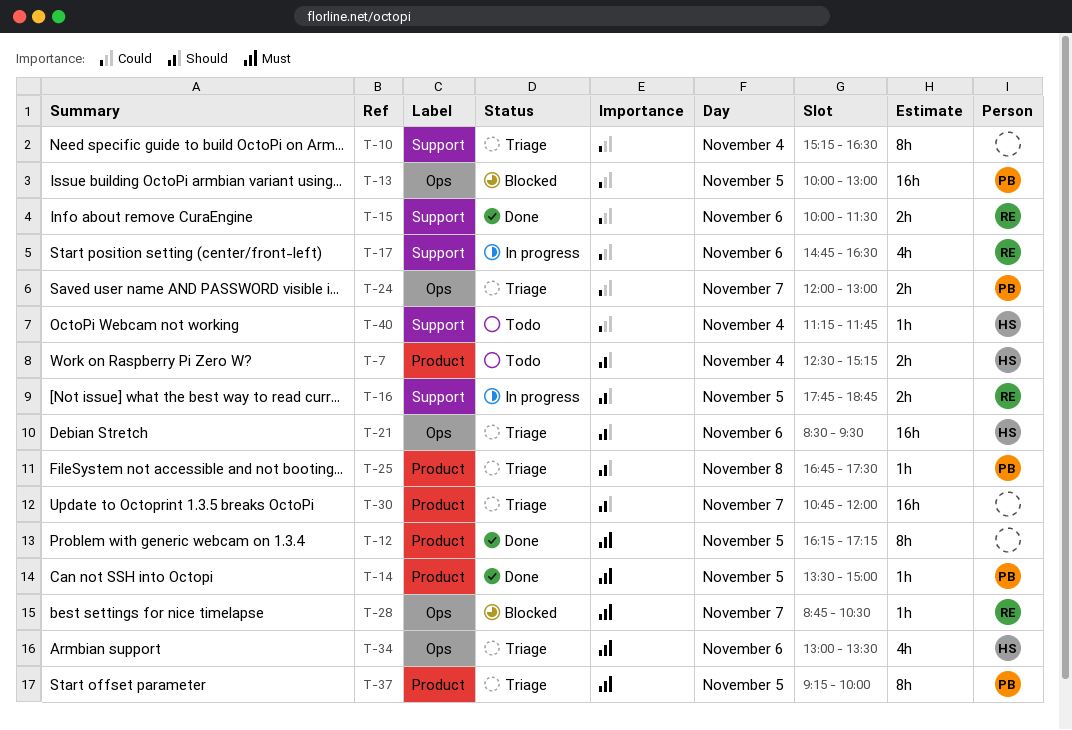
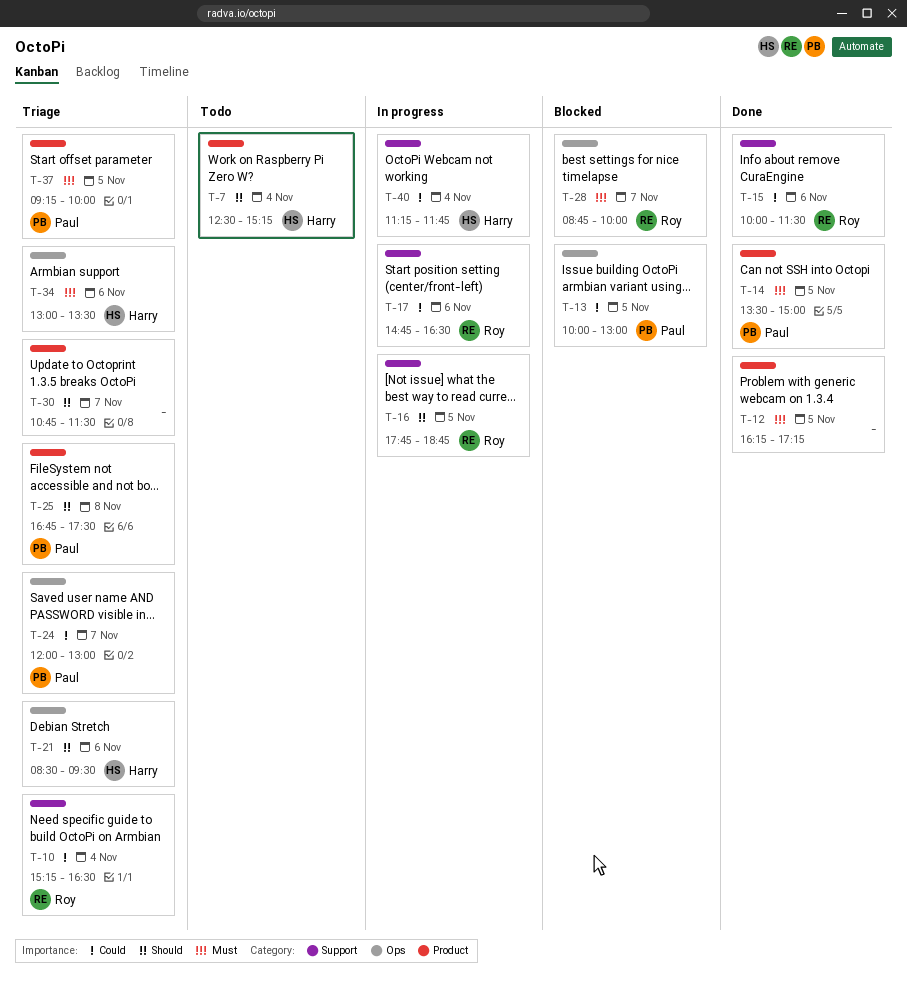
T-10, owner: none -> Roy
T-28, ends: 10:30 -> 10:00
T-30, ends: 12:00 -> 11:30
T-40, status: Todo -> In progress

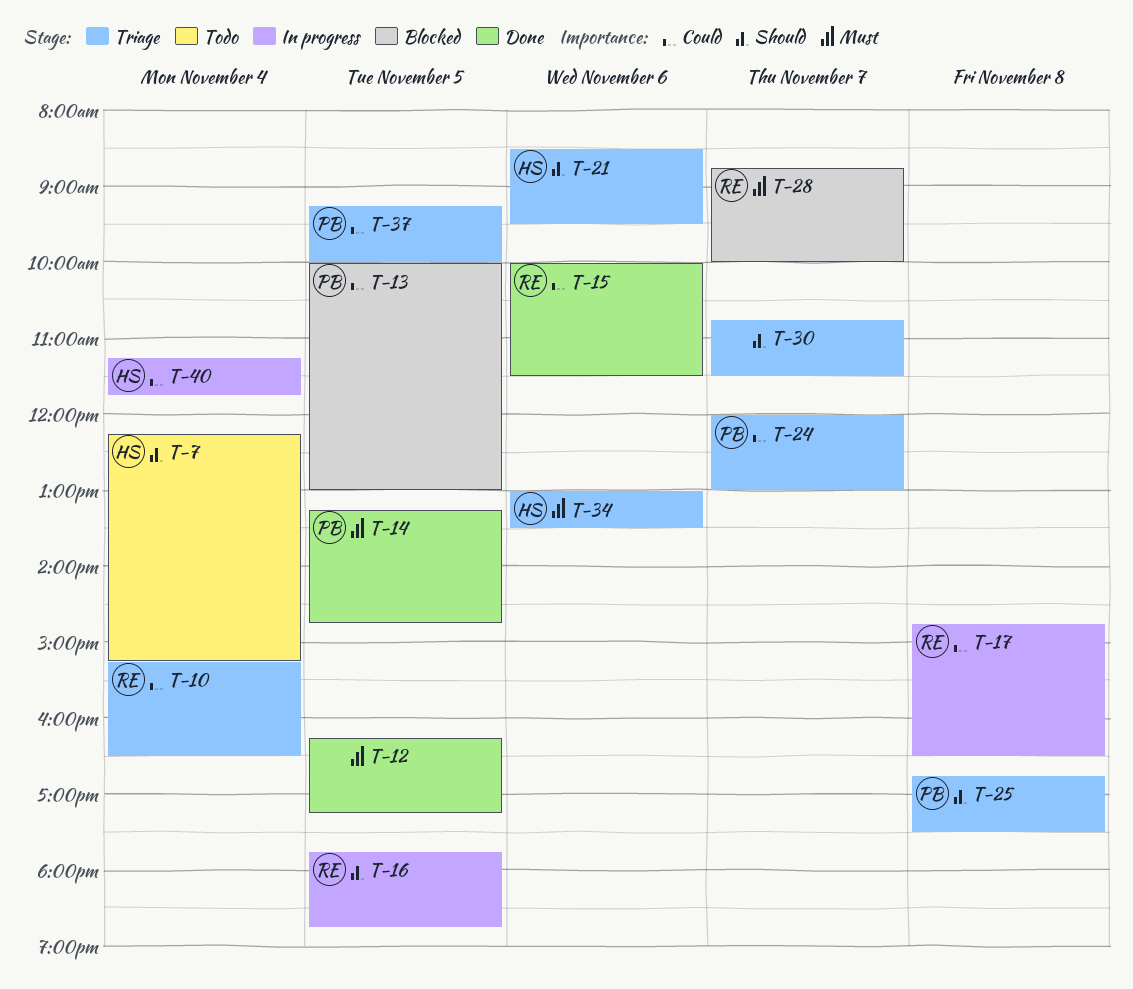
T-7, begins: 12:30 -> 12:15
T-14, begins: 13:30 -> 13:15
T-14, ends: 15:00 -> 14:45
T-17, day: Nov 6 -> Nov 8
T-37, priority: Must -> Could

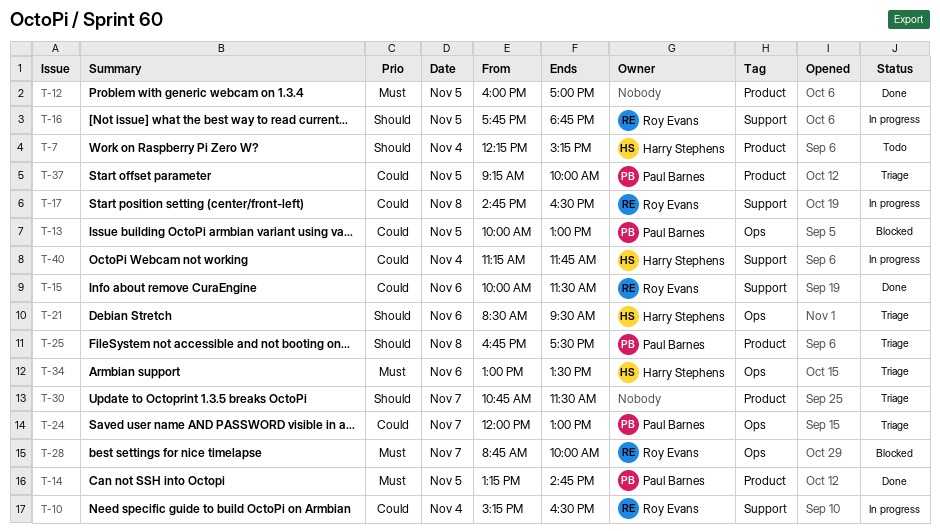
T-10, status: Triage -> In progress
T-12, begins: 16:15 -> 16:00
T-12, ends: 17:15 -> 17:00

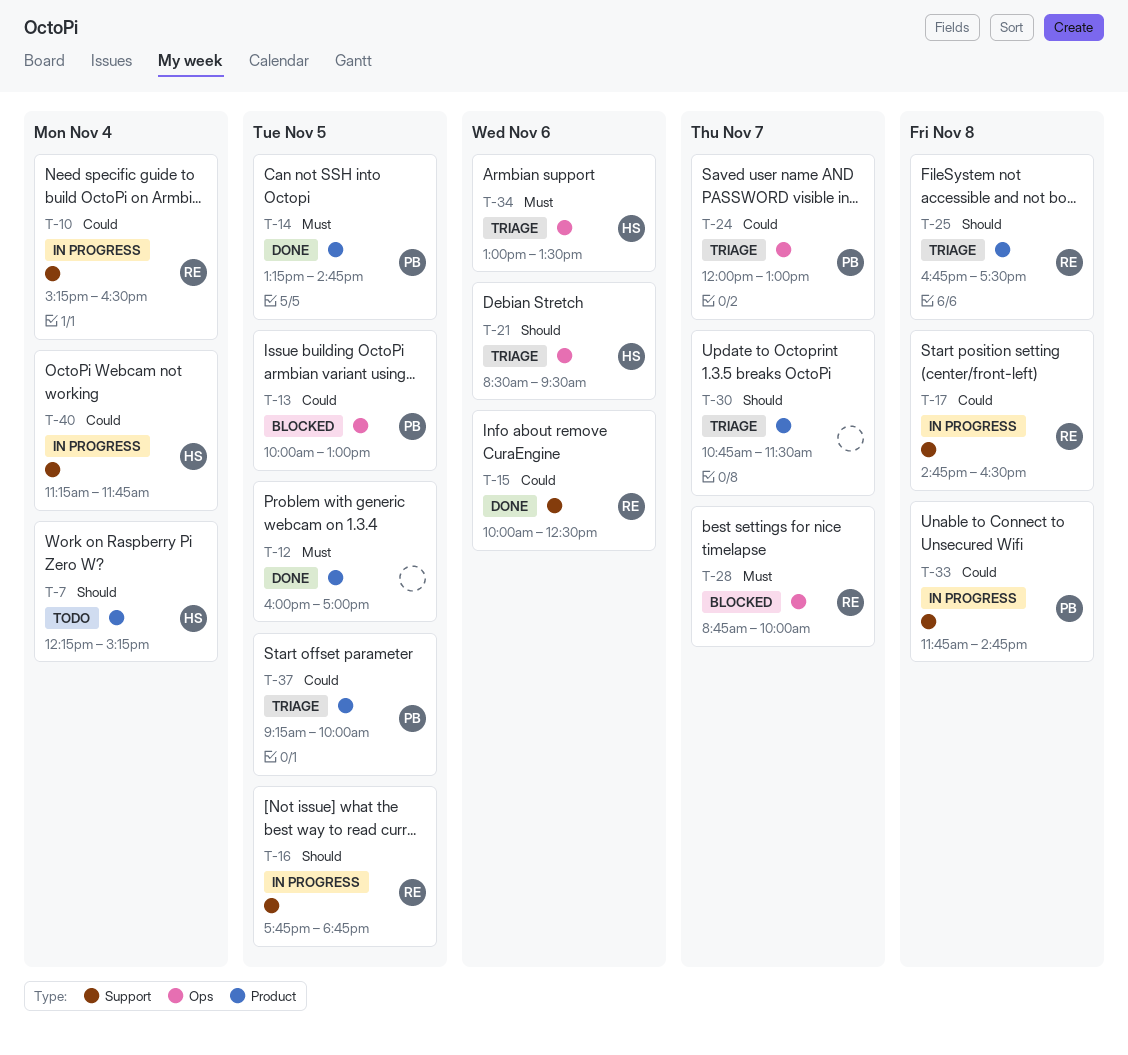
T-15, ends: 11:30 -> 12:30
T-25, owner: Paul Barnes -> Roy Evans
T-33: none -> present

